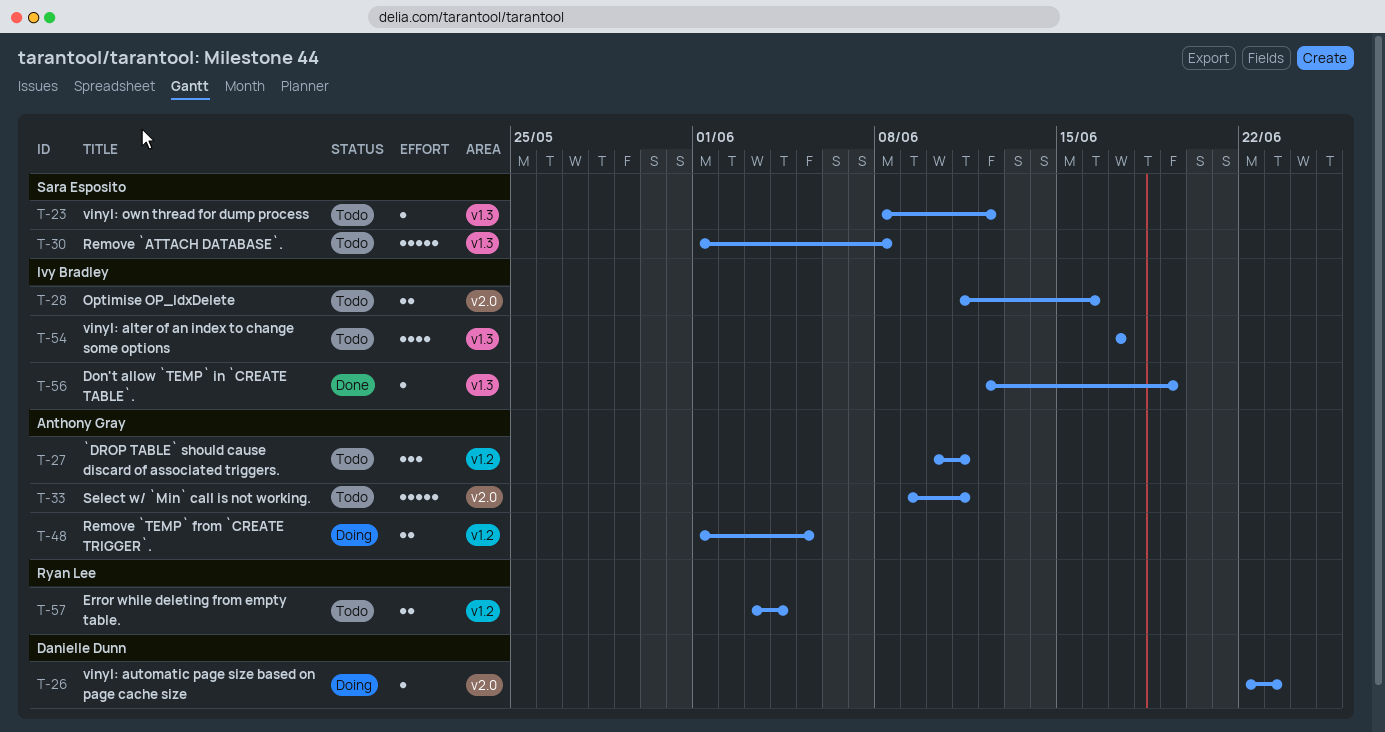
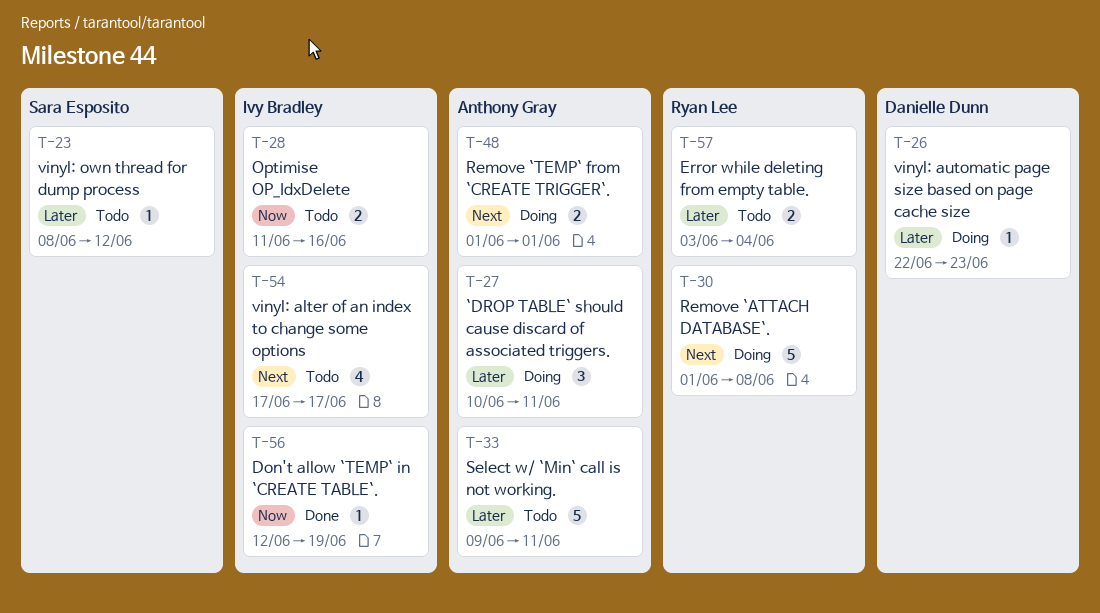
T-27, status: Todo -> Doing
T-30, status: Todo -> Doing
T-30, owner: Sara Esposito -> Ryan Lee
T-48, due: Jun 5 -> Jun 1

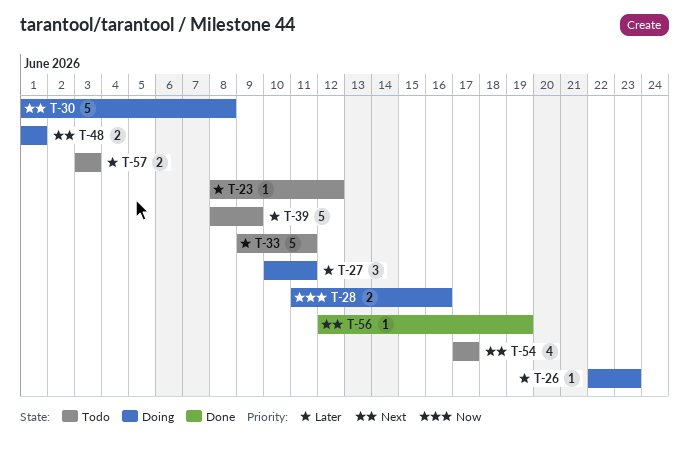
T-28, status: Todo -> Doing
T-39: none -> present
T-56, priority: Now -> Next
T-57, due: Jun 4 -> Jun 3

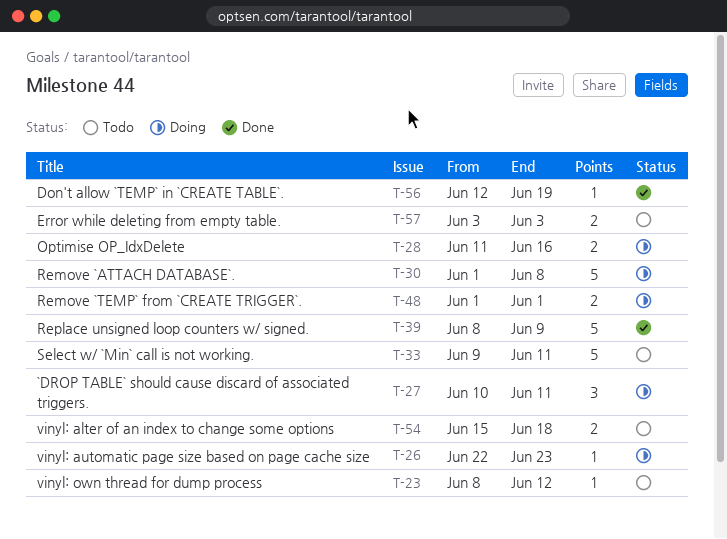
T-39, status: Todo -> Done
T-54, estimate: 4 -> 2
T-54, start: Jun 17 -> Jun 15
T-54, due: Jun 17 -> Jun 18

